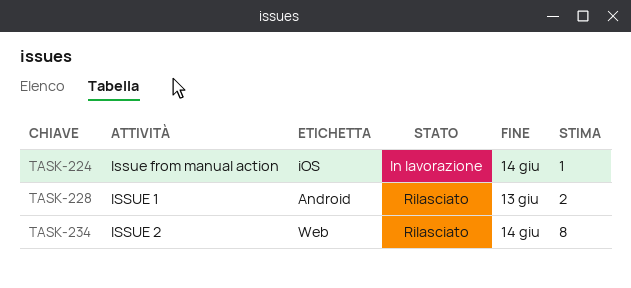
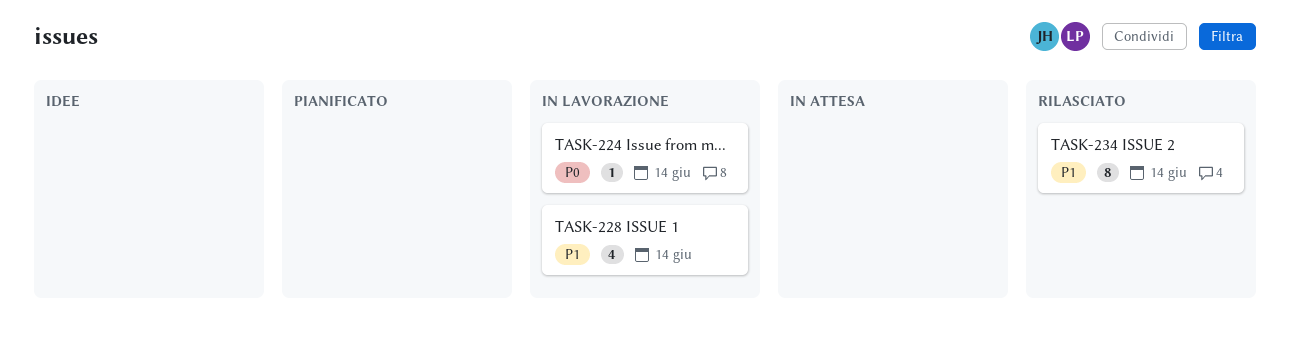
TASK-228, status: Rilasciato -> In lavorazione
TASK-228, estimate: 2 -> 4
TASK-228, due: Jun 13 -> Jun 14

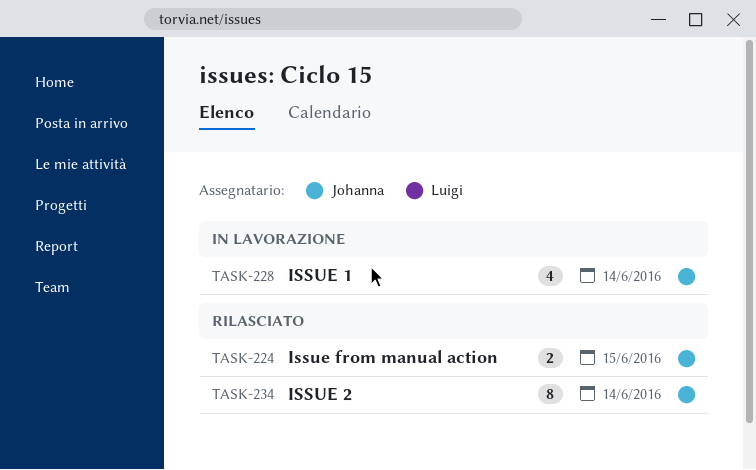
TASK-224, status: In lavorazione -> Rilasciato
TASK-224, estimate: 1 -> 2
TASK-224, due: Jun 14 -> Jun 15

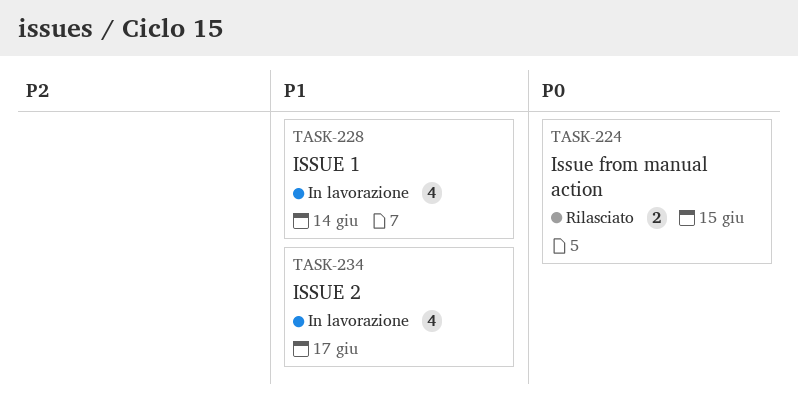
TASK-234, status: Rilasciato -> In lavorazione
TASK-234, estimate: 8 -> 4
TASK-234, due: Jun 14 -> Jun 17

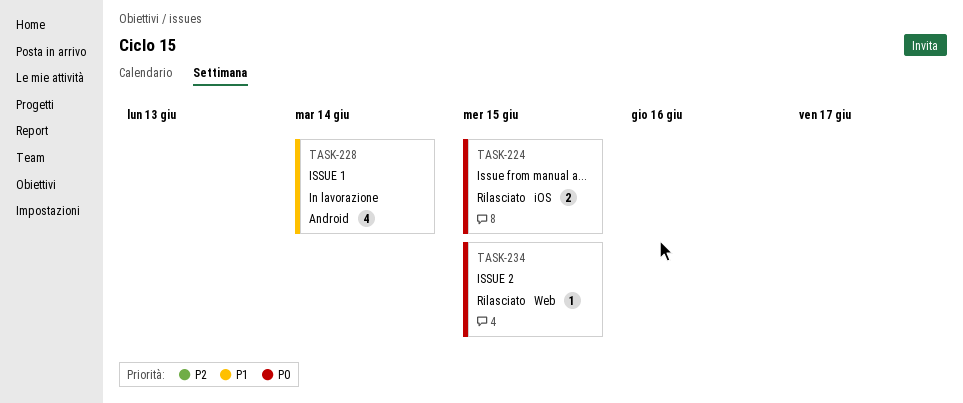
TASK-234, status: In lavorazione -> Rilasciato
TASK-234, priority: P1 -> P0
TASK-234, estimate: 4 -> 1
TASK-234, due: Jun 17 -> Jun 15

